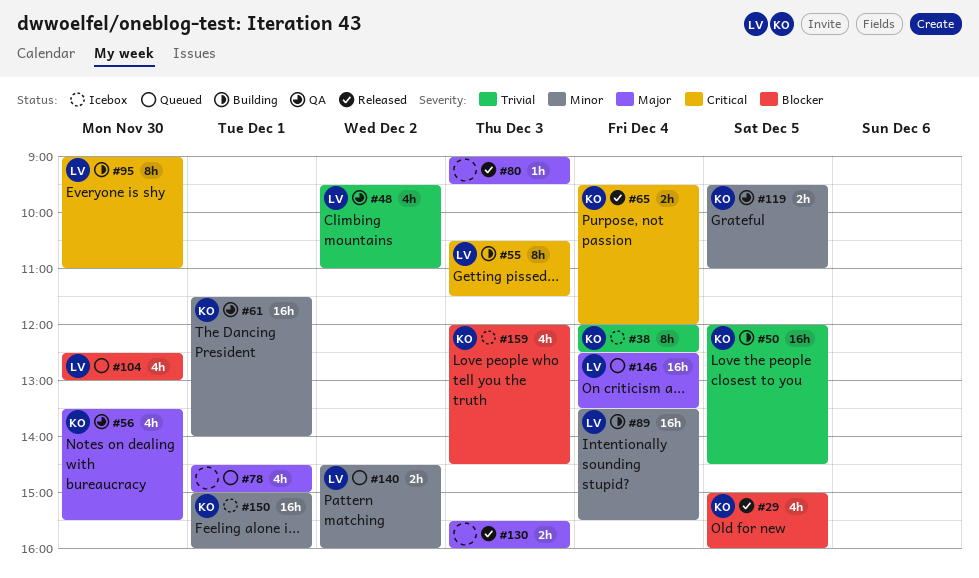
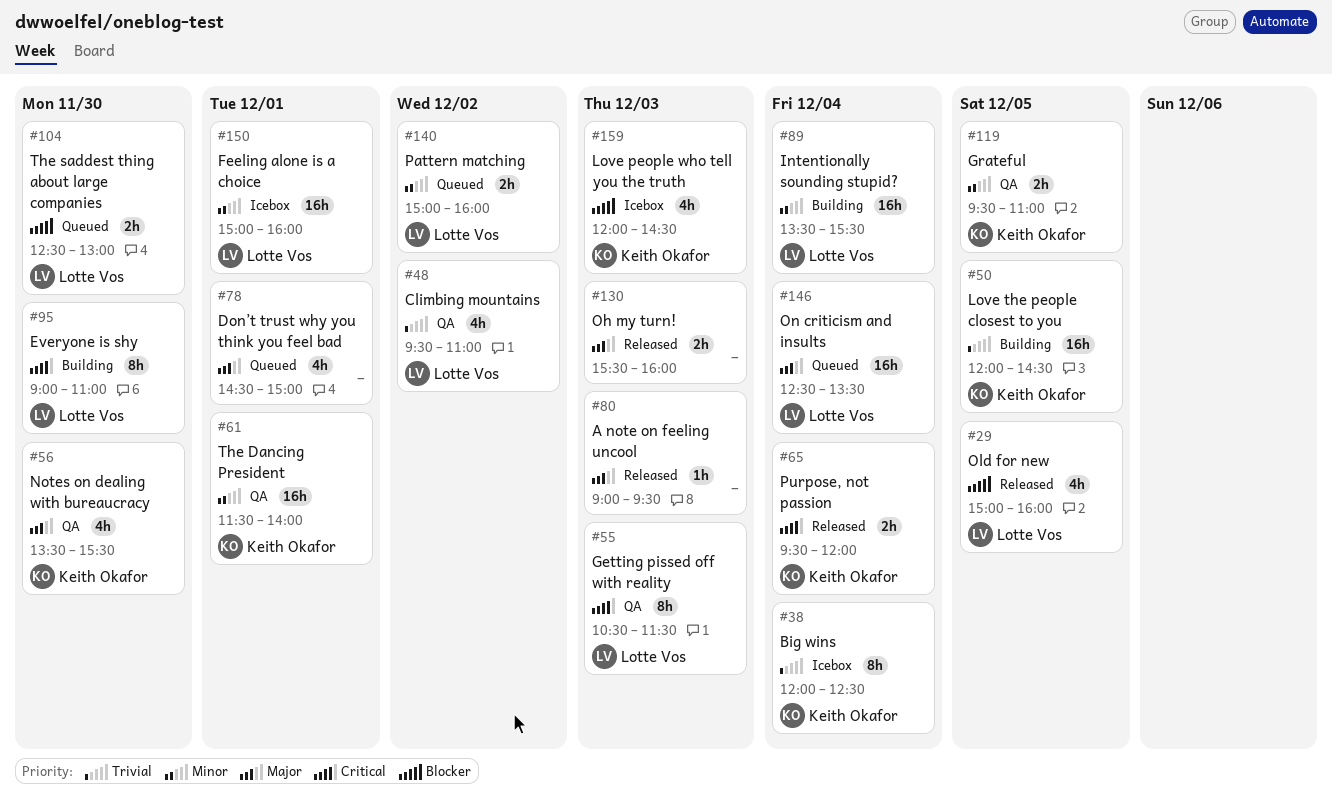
#29, owner: Keith Okafor -> Lotte Vos
#55, status: Building -> QA
#104, estimate: 4h -> 2h
#140, begins: 14:30 -> 15:00
#150, owner: Keith Okafor -> Lotte Vos

